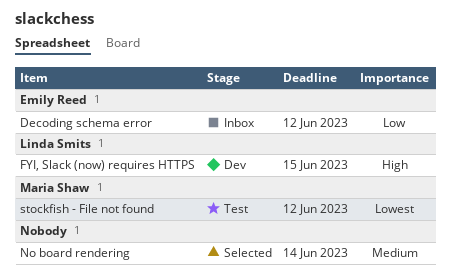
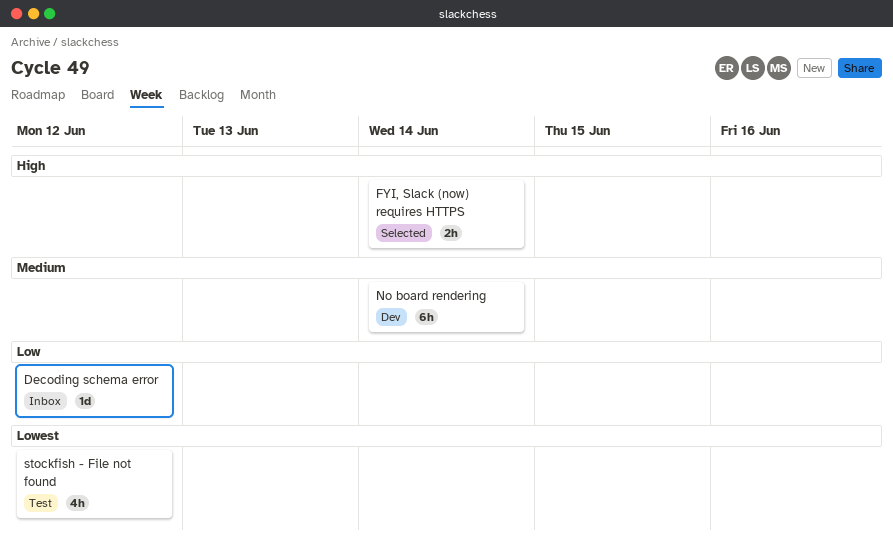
FYI, Slack (now) requires HTTPS, status: Dev -> Selected
FYI, Slack (now) requires HTTPS, due: Jun 15 -> Jun 14
No board rendering, status: Selected -> Dev

